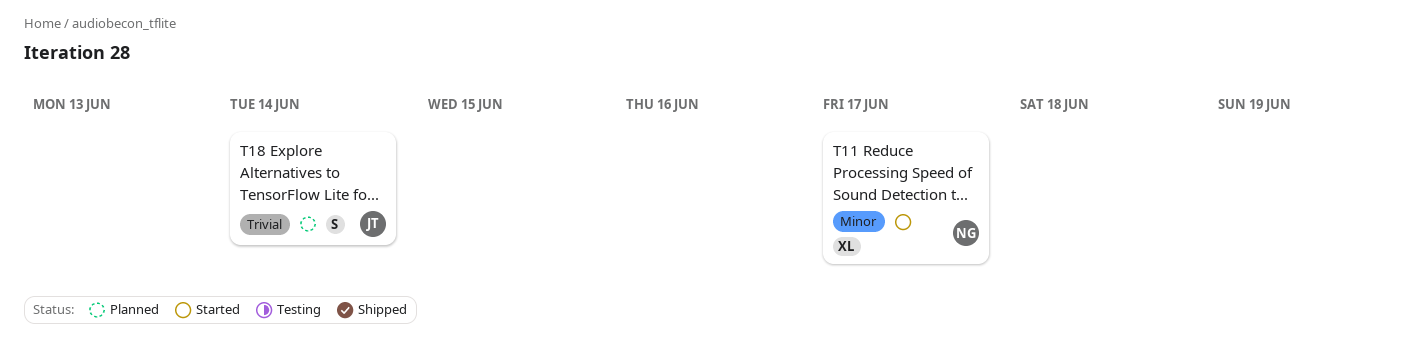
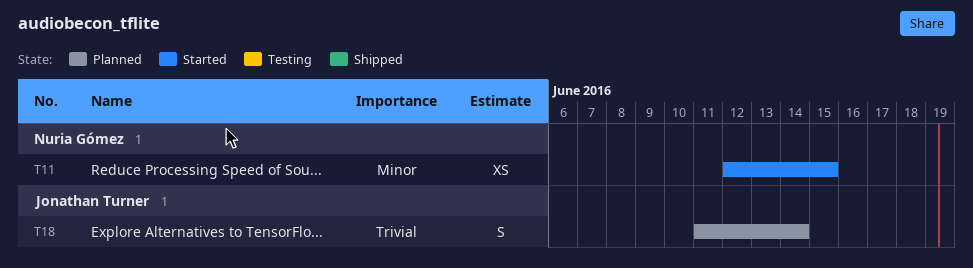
T11, estimate: XL -> XS
T11, due: Jun 17 -> Jun 15

